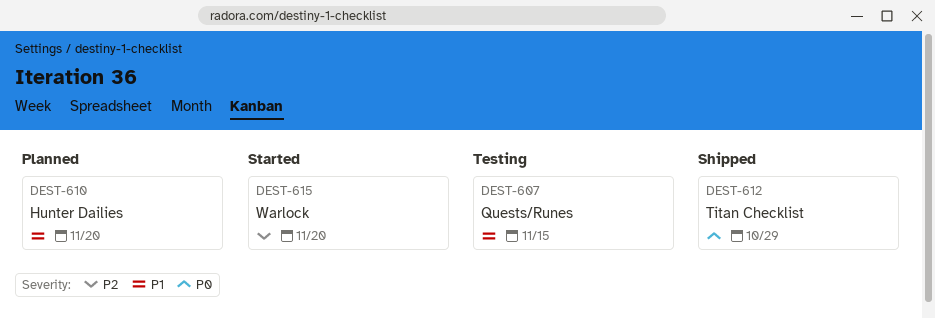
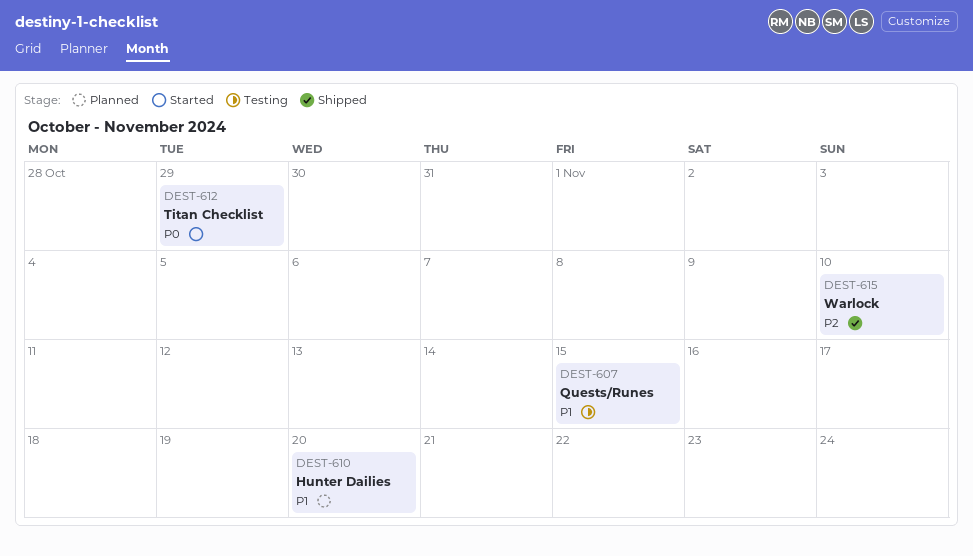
DEST-612, status: Shipped -> Started
DEST-615, status: Started -> Shipped
DEST-615, due: Nov 20 -> Nov 10

